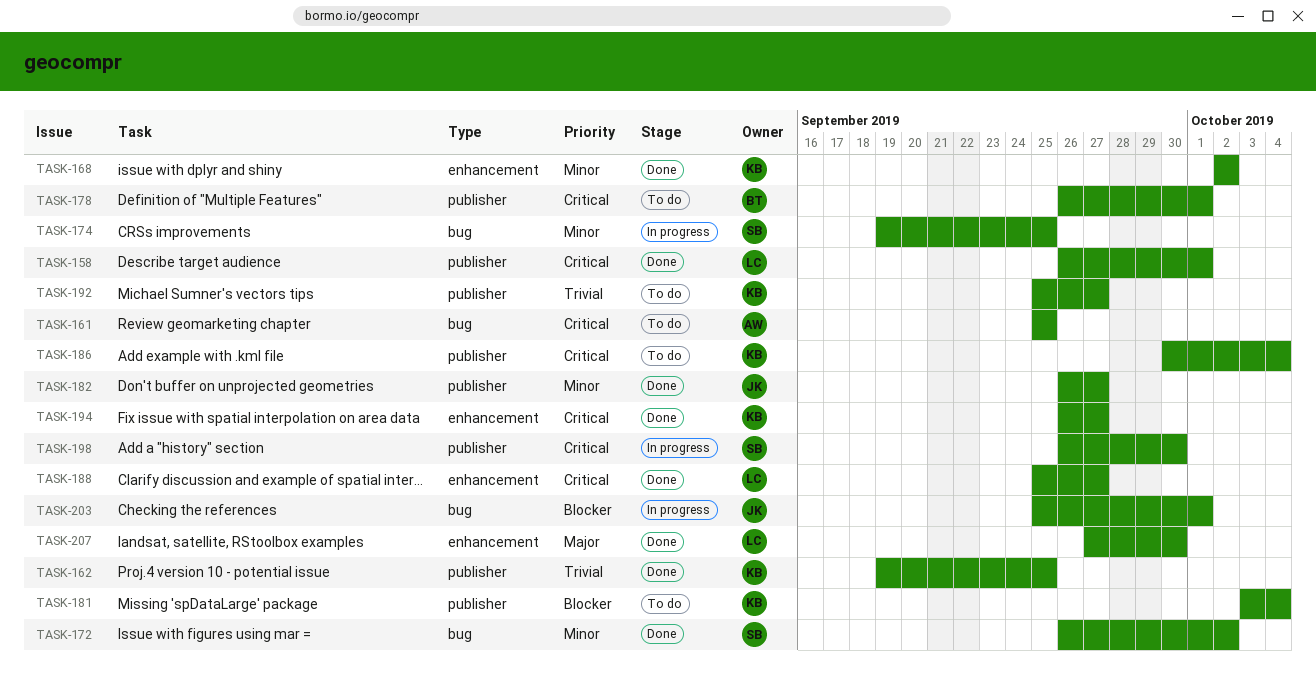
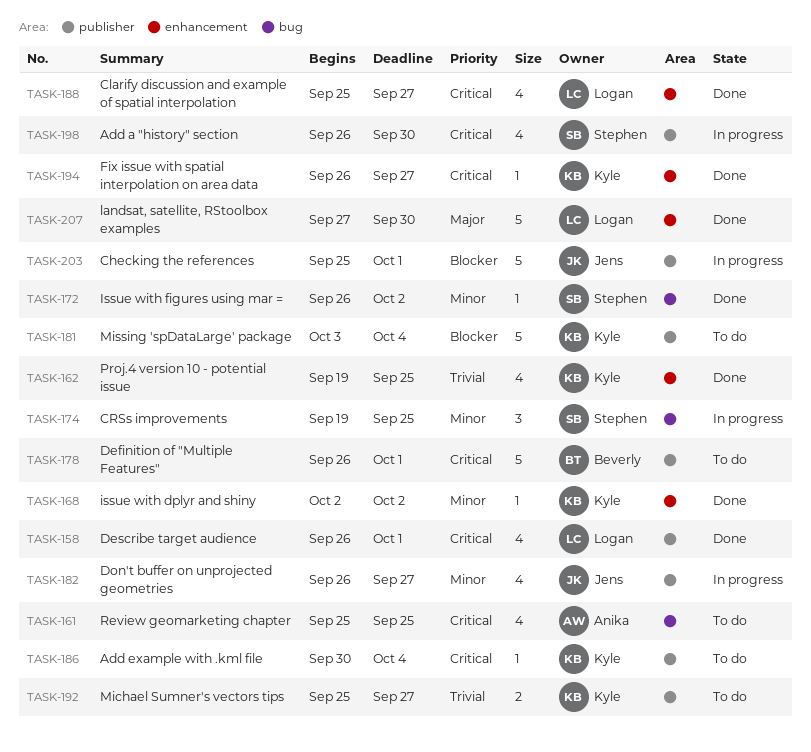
TASK-162, label: publisher -> enhancement
TASK-182, status: Done -> In progress
TASK-203, label: bug -> publisher

